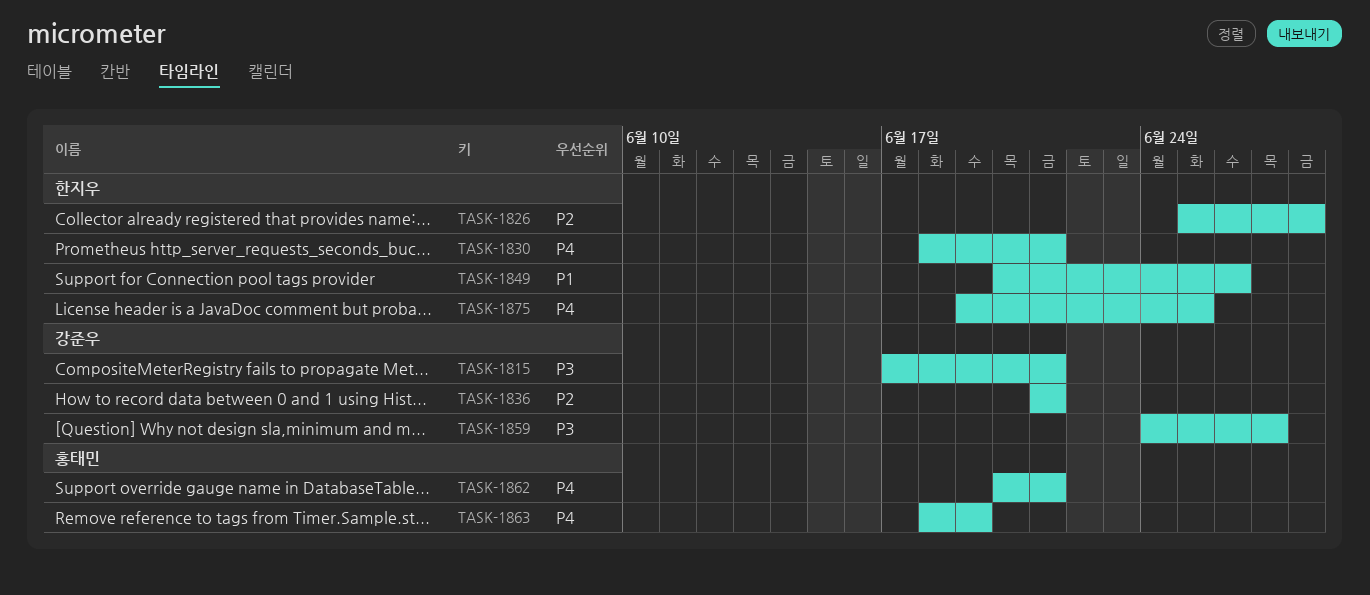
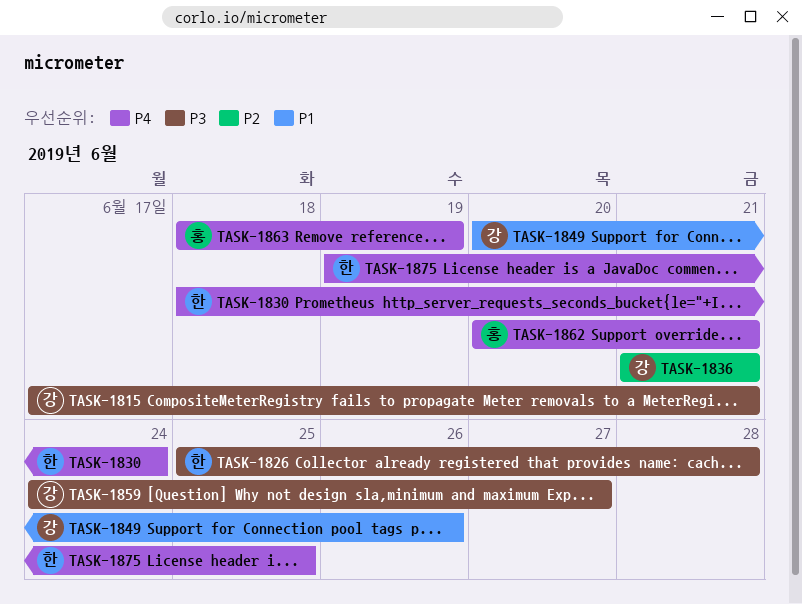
TASK-1826, priority: P2 -> P3
TASK-1830, due: Jun 21 -> Jun 24
TASK-1849, owner: 한지우 -> 강준우

